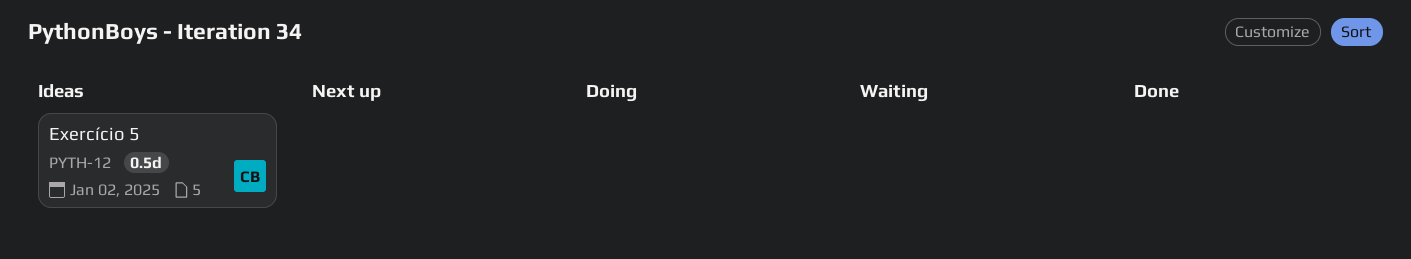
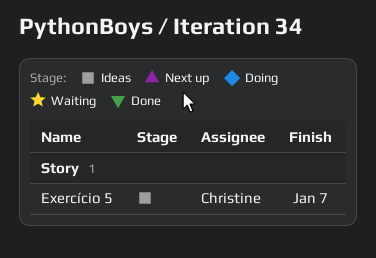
Exercício 5, due: Jan 2 -> Jan 7

